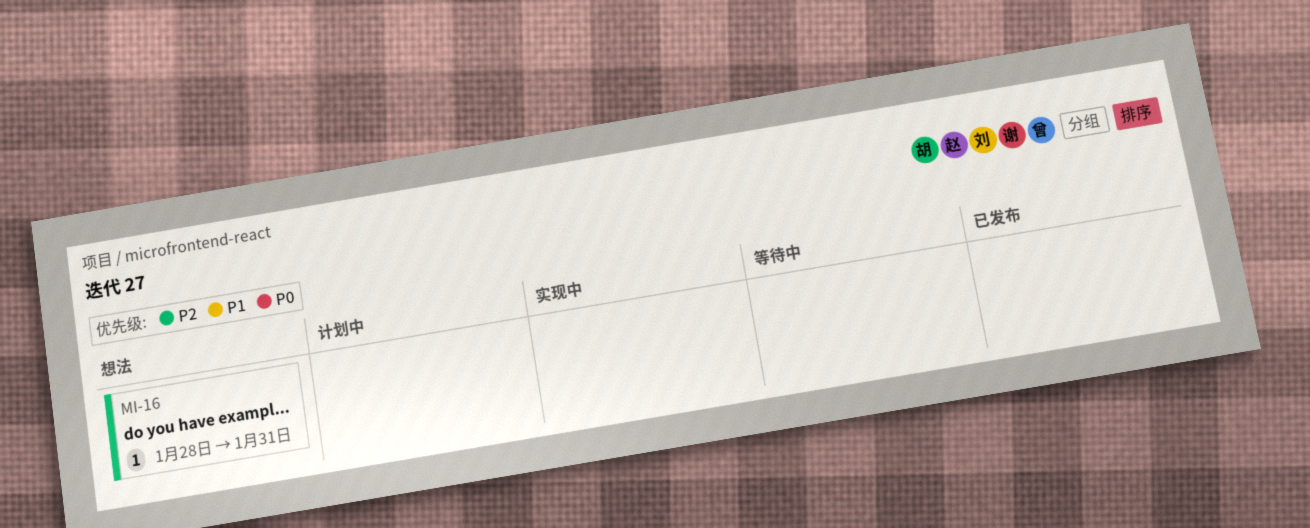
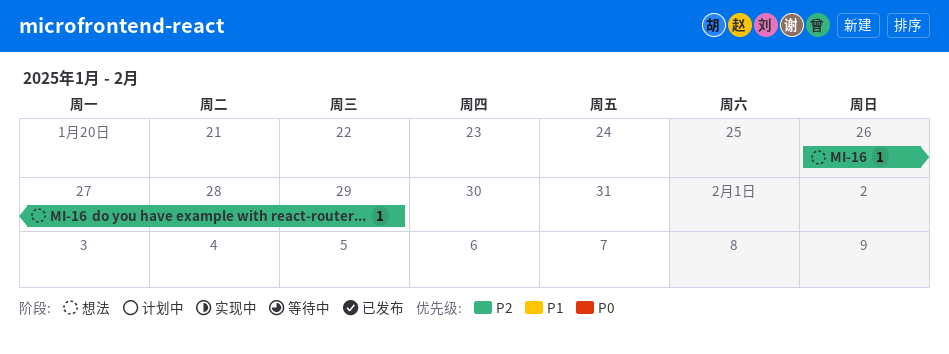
MI-16, start: Jan 28 -> Jan 26
MI-16, due: Jan 31 -> Jan 29

